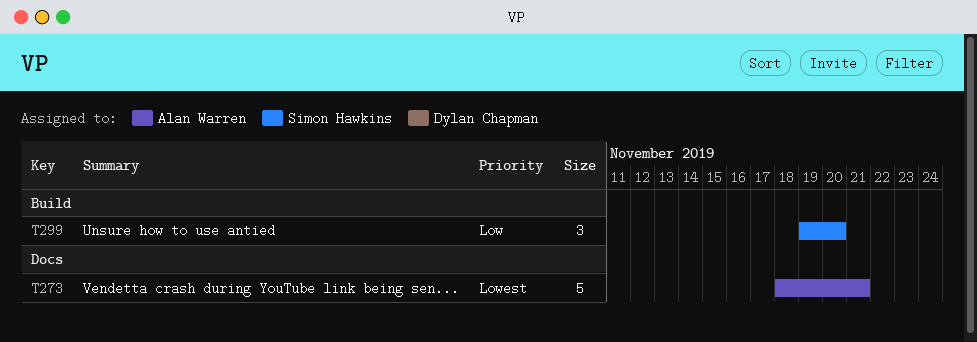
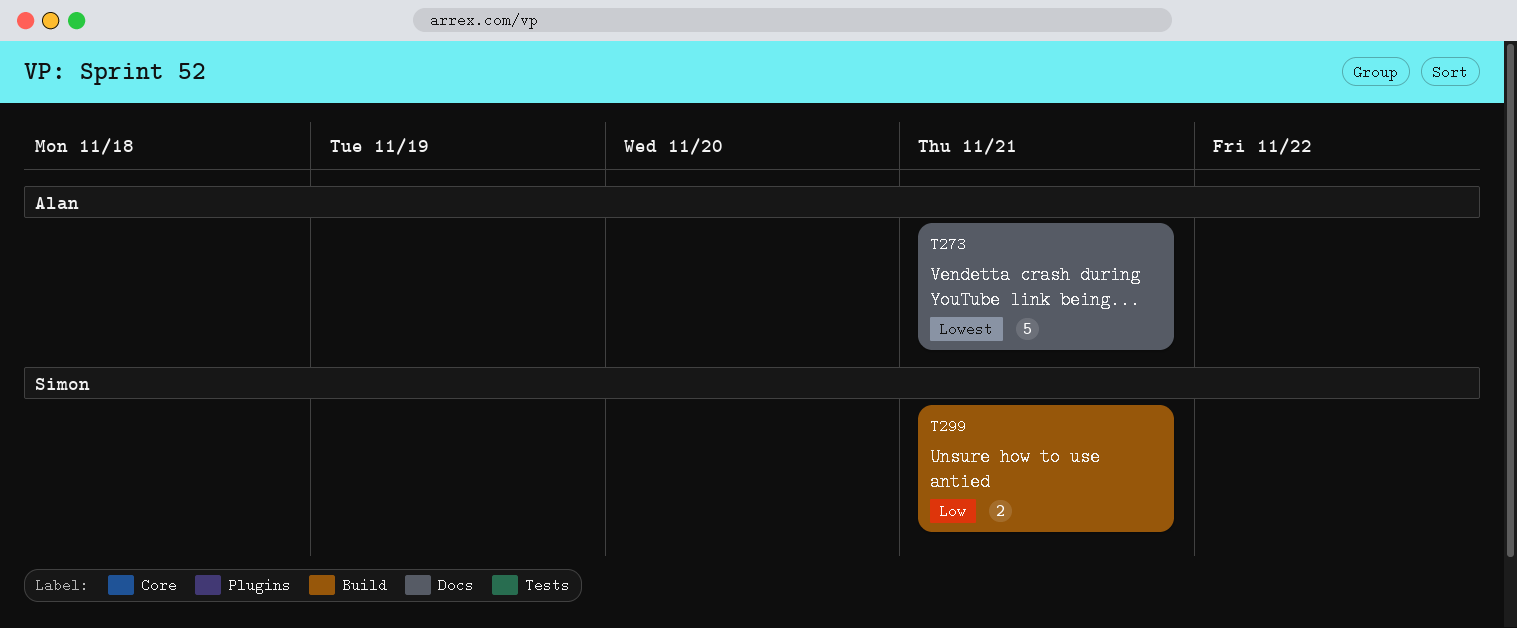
T299, estimate: 3 -> 2
T299, due: Nov 20 -> Nov 21

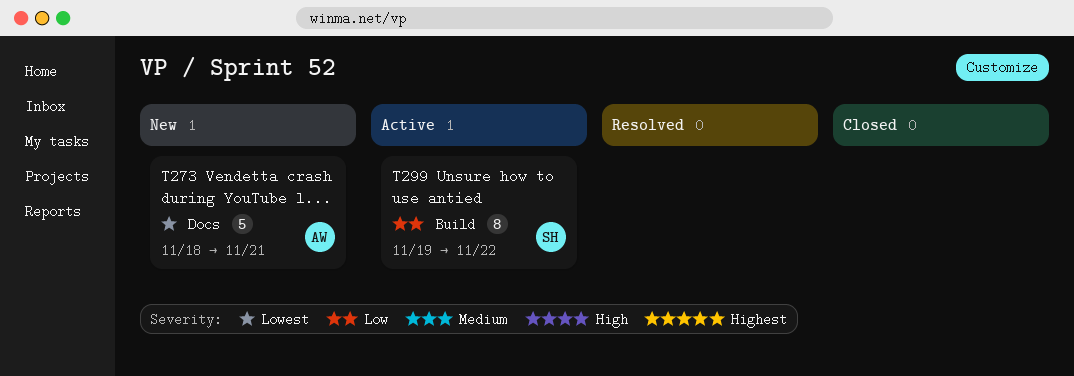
T299, estimate: 2 -> 8
T299, due: Nov 21 -> Nov 22

